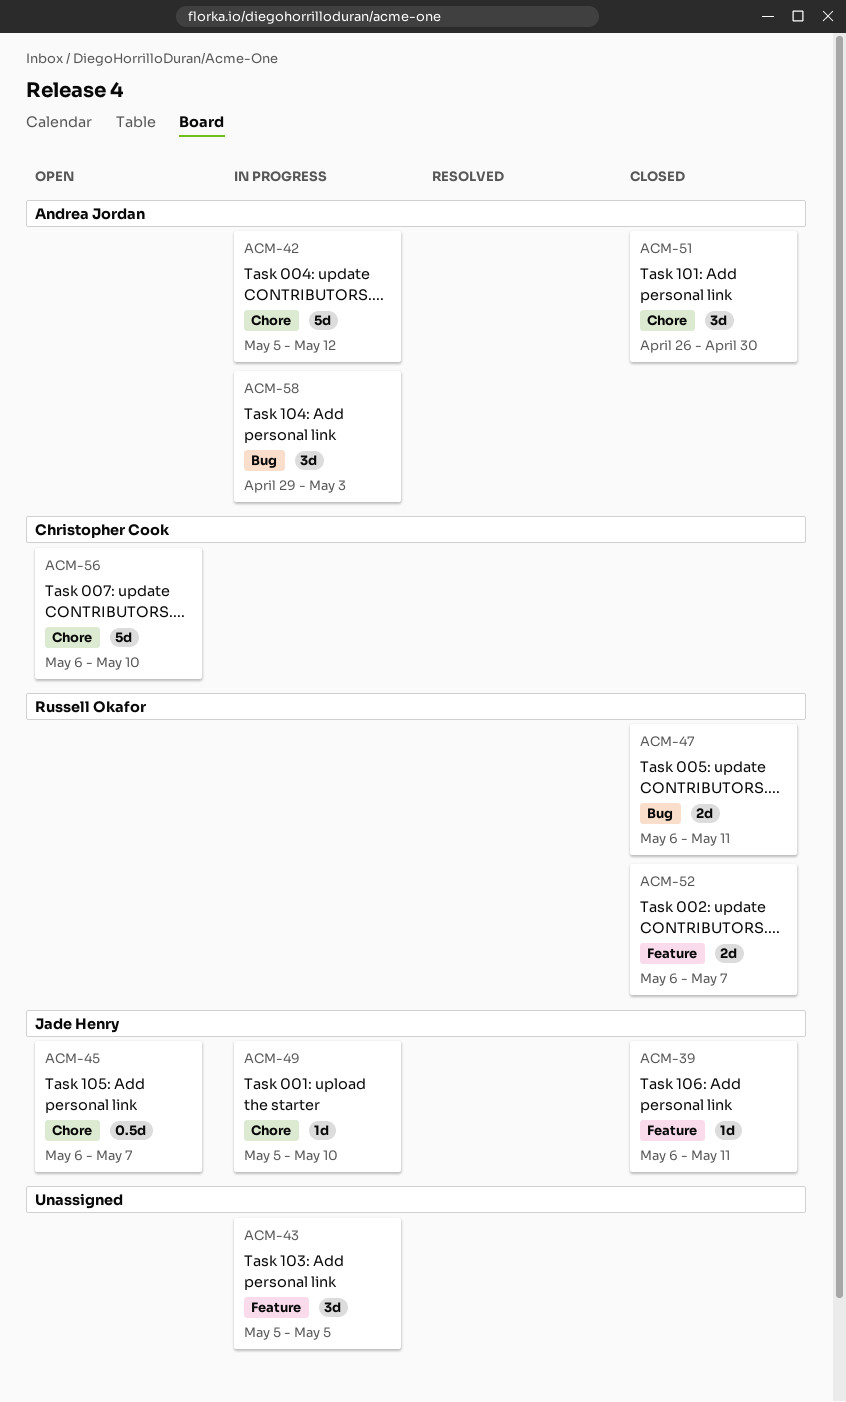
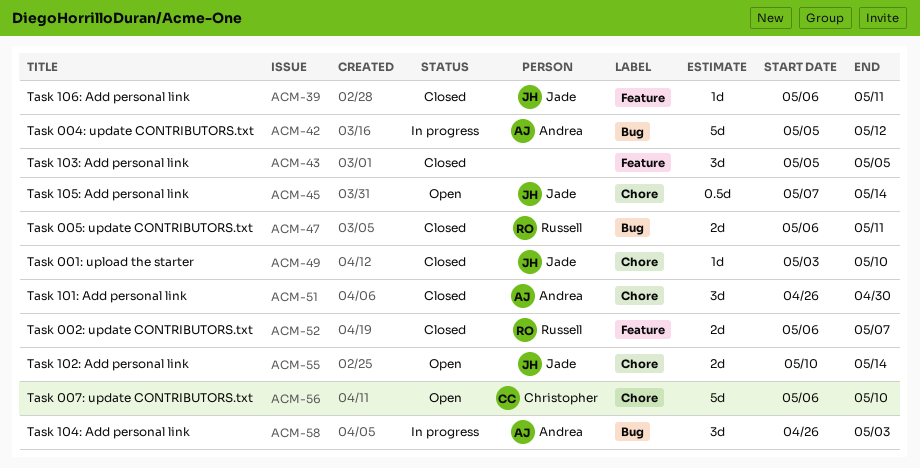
ACM-42, label: Chore -> Bug
ACM-43, status: In progress -> Closed
ACM-45, start: May 6 -> May 7
ACM-45, due: May 7 -> May 14
ACM-49, status: In progress -> Closed
ACM-49, start: May 5 -> May 3
ACM-55: none -> present
ACM-58, start: Apr 29 -> Apr 26

